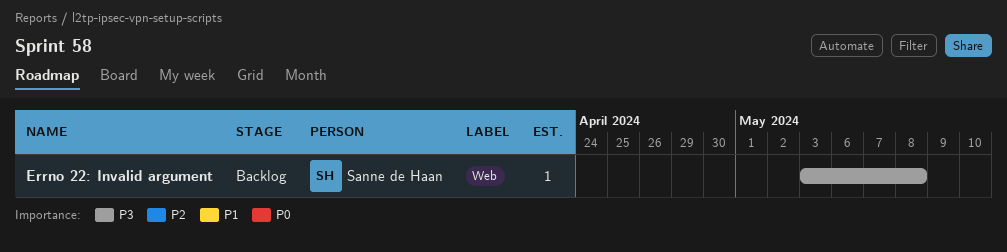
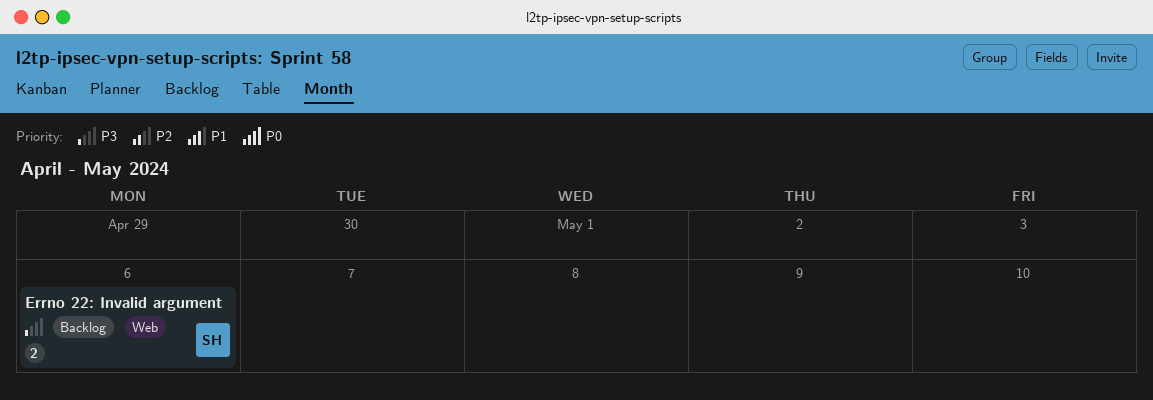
Errno 22: Invalid argument, estimate: 1 -> 2
Errno 22: Invalid argument, due: May 8 -> May 6

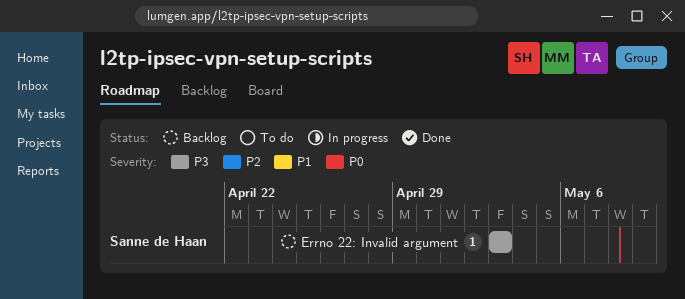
Errno 22: Invalid argument, estimate: 2 -> 1
Errno 22: Invalid argument, due: May 6 -> May 3

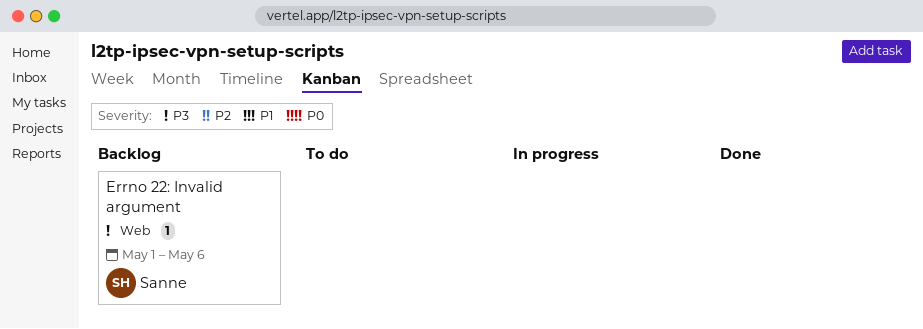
Errno 22: Invalid argument, start: May 3 -> May 1
Errno 22: Invalid argument, due: May 3 -> May 6

